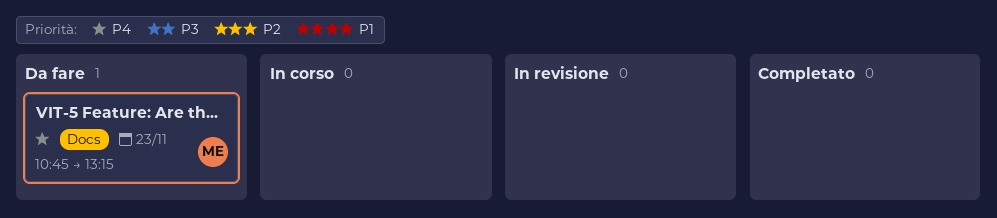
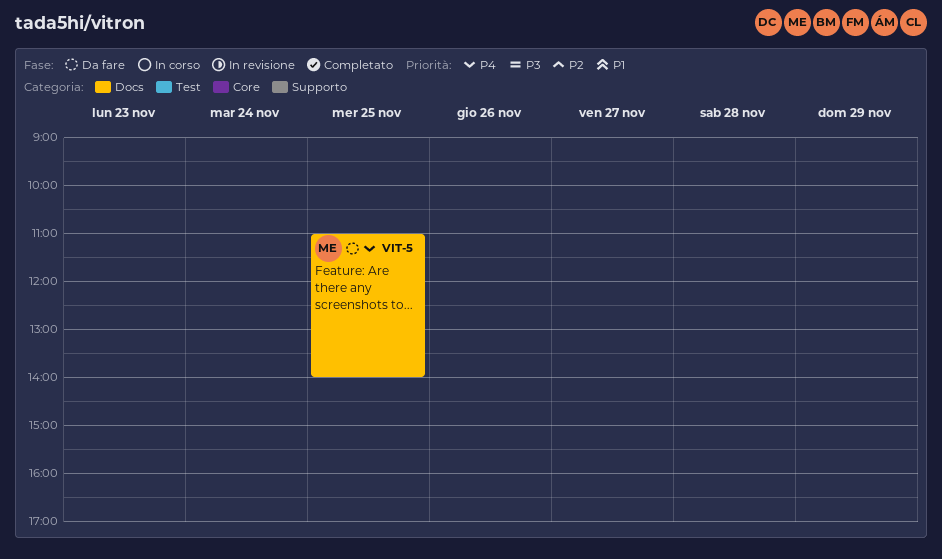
VIT-5, day: Nov 23 -> Nov 25
VIT-5, begins: 10:45 -> 11:00
VIT-5, ends: 13:15 -> 14:00

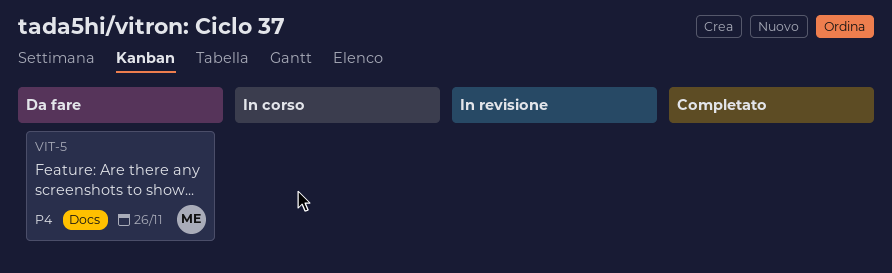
VIT-5, day: Nov 25 -> Nov 26

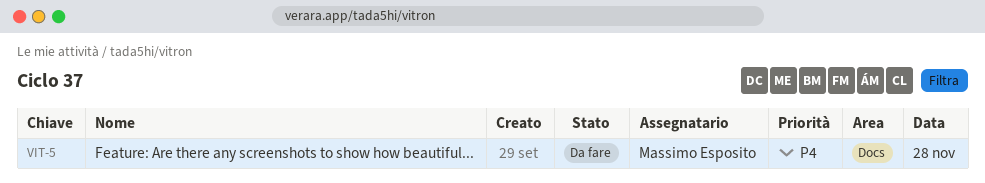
VIT-5, day: Nov 26 -> Nov 28

